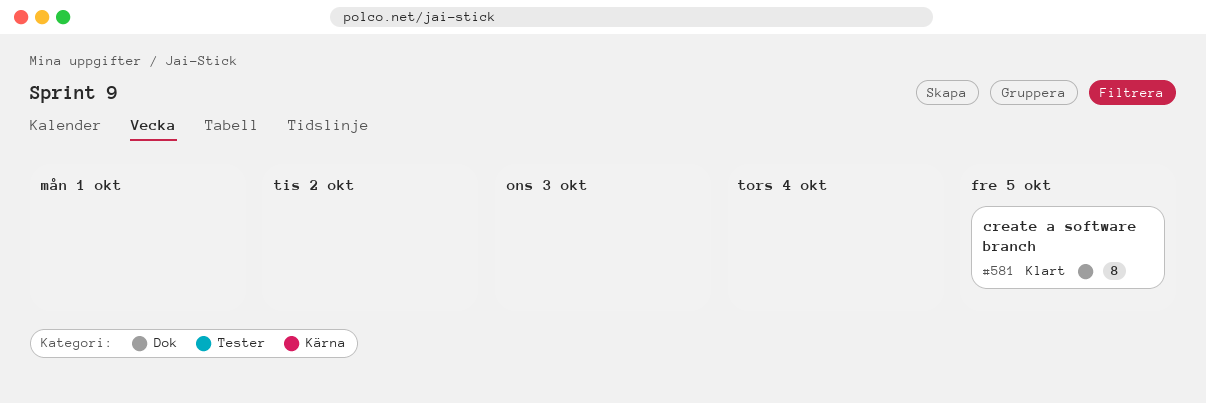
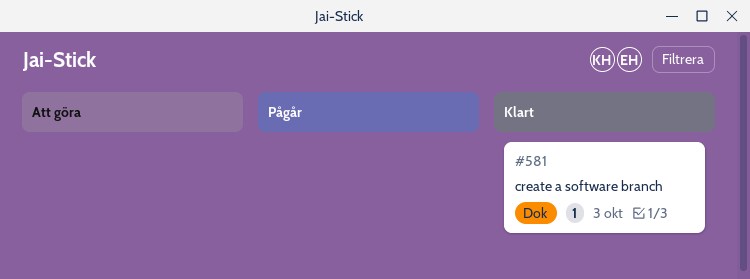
#581, estimate: 8 -> 1
#581, due: Oct 5 -> Oct 3

